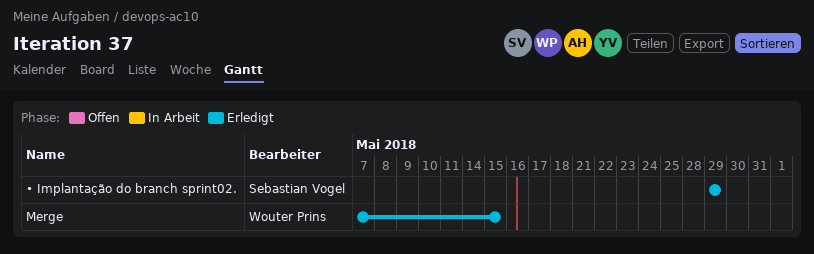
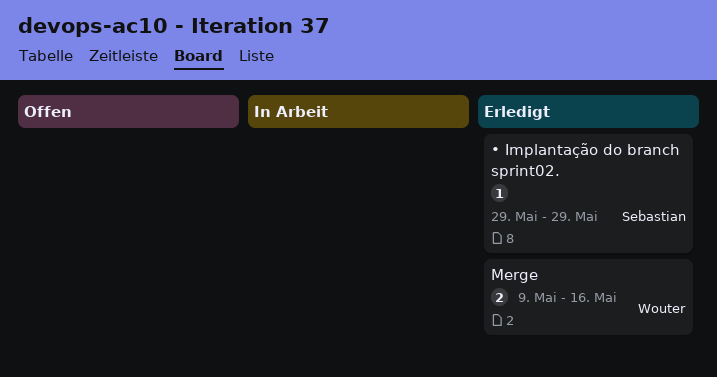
Merge, start: May 7 -> May 9
Merge, due: May 15 -> May 16

